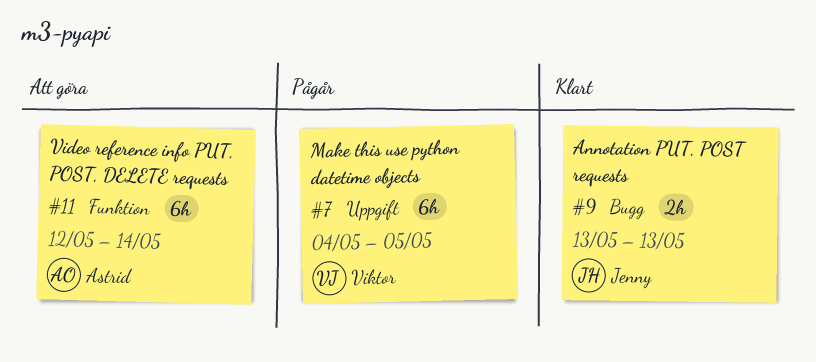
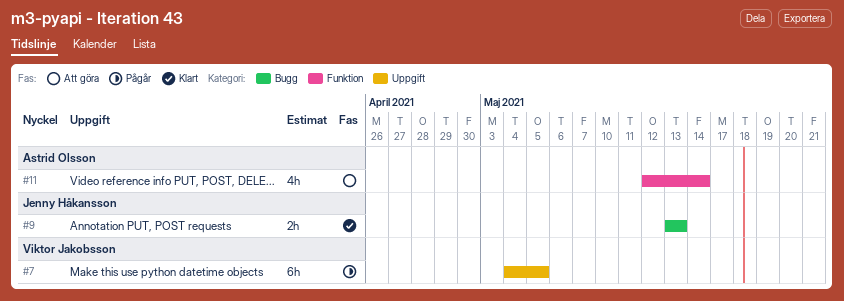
#11, estimate: 6h -> 4h

